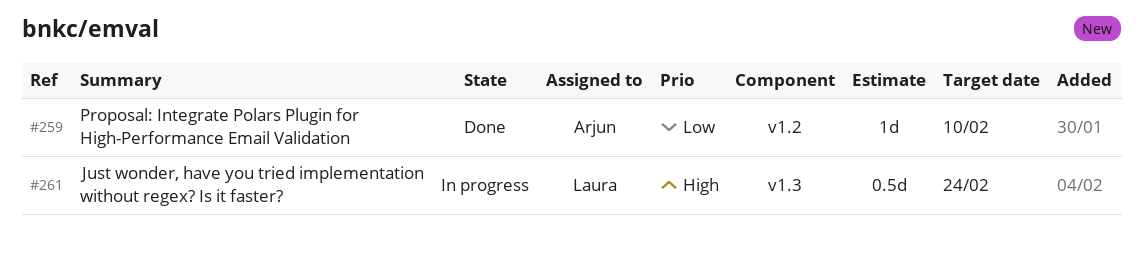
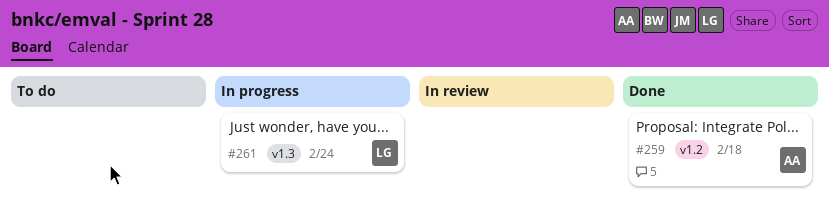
#259, due: Feb 10 -> Feb 18

